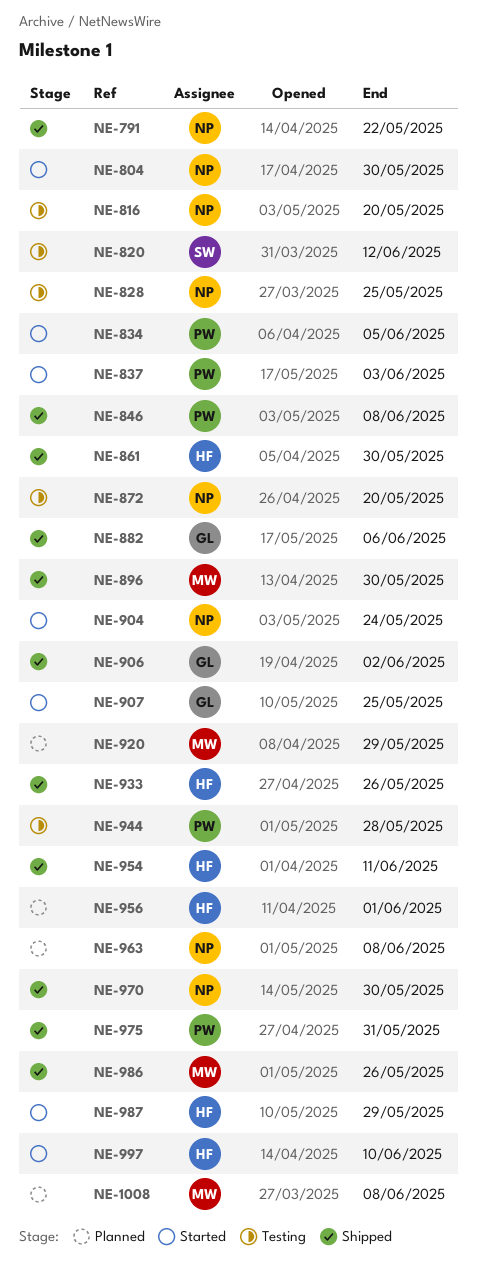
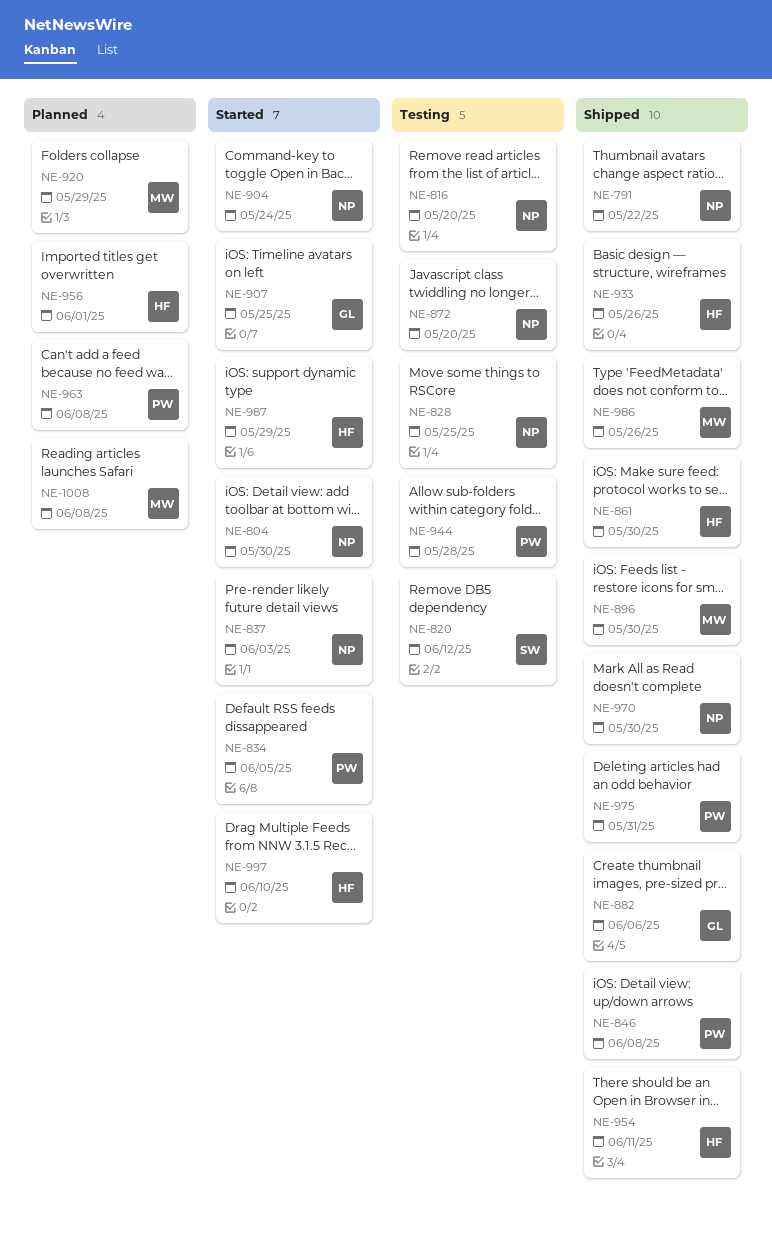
NE-837, owner: PW -> NP
NE-906: present -> none
NE-963, owner: NP -> PW

